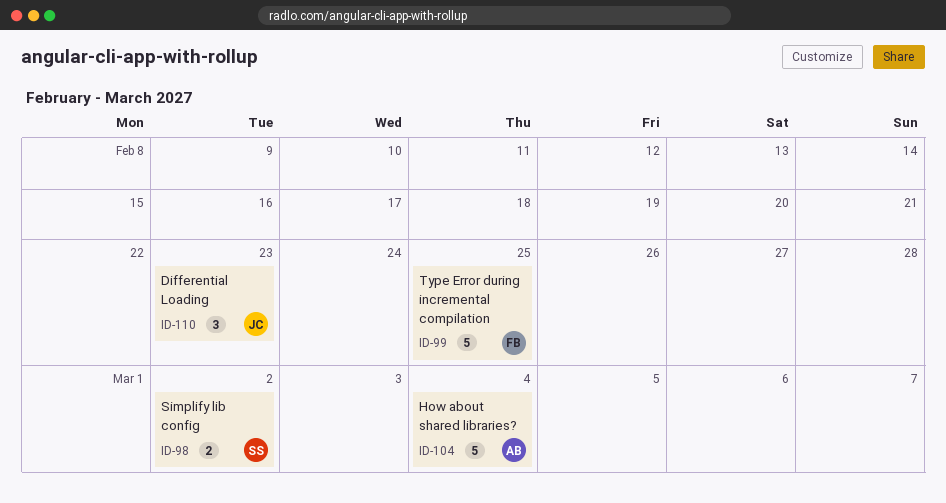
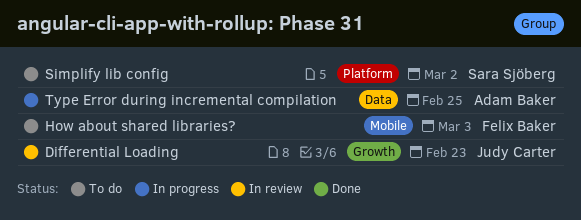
How about shared libraries?, owner: Adam Baker -> Felix Baker
How about shared libraries?, due: Mar 4 -> Mar 3
Type Error during incremental compilation, owner: Felix Baker -> Adam Baker

